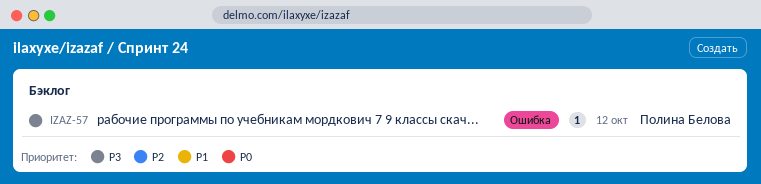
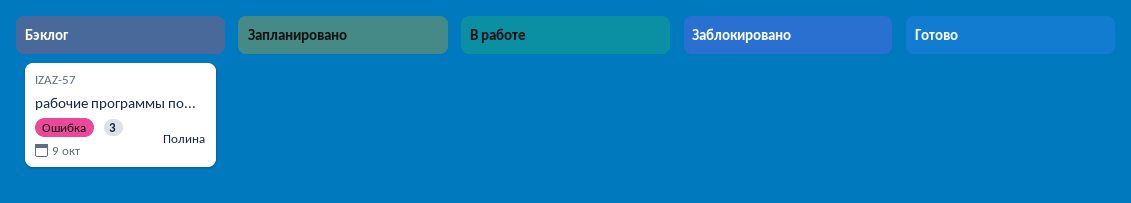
IZAZ-57, estimate: 1 -> 3
IZAZ-57, due: Oct 12 -> Oct 9

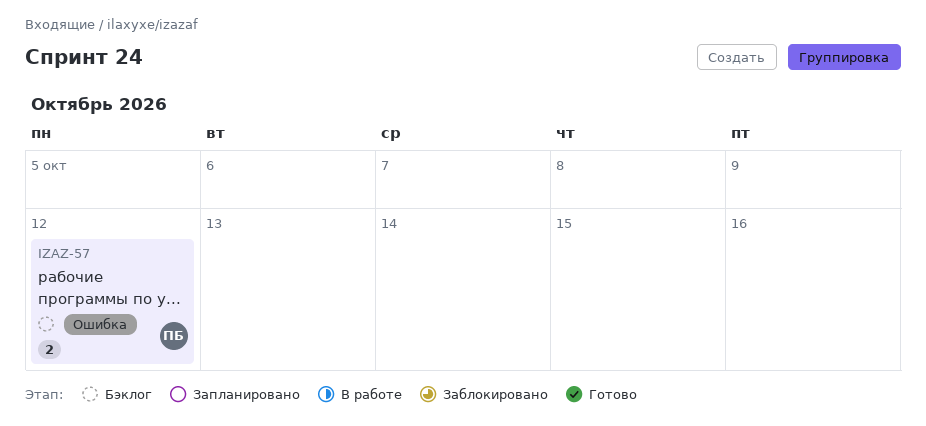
IZAZ-57, estimate: 3 -> 2
IZAZ-57, due: Oct 9 -> Oct 12

